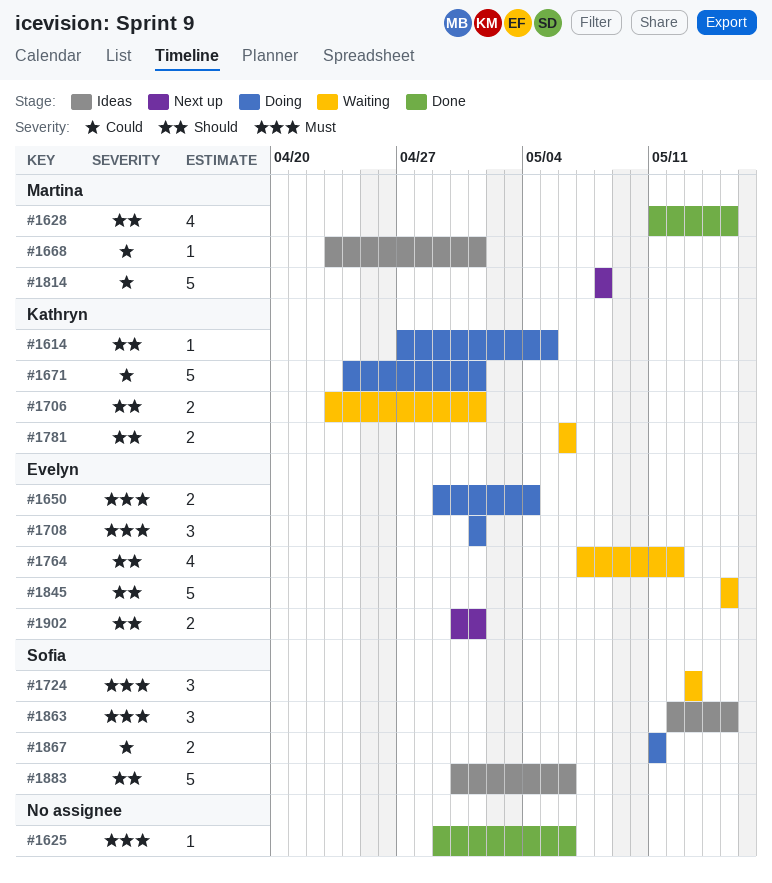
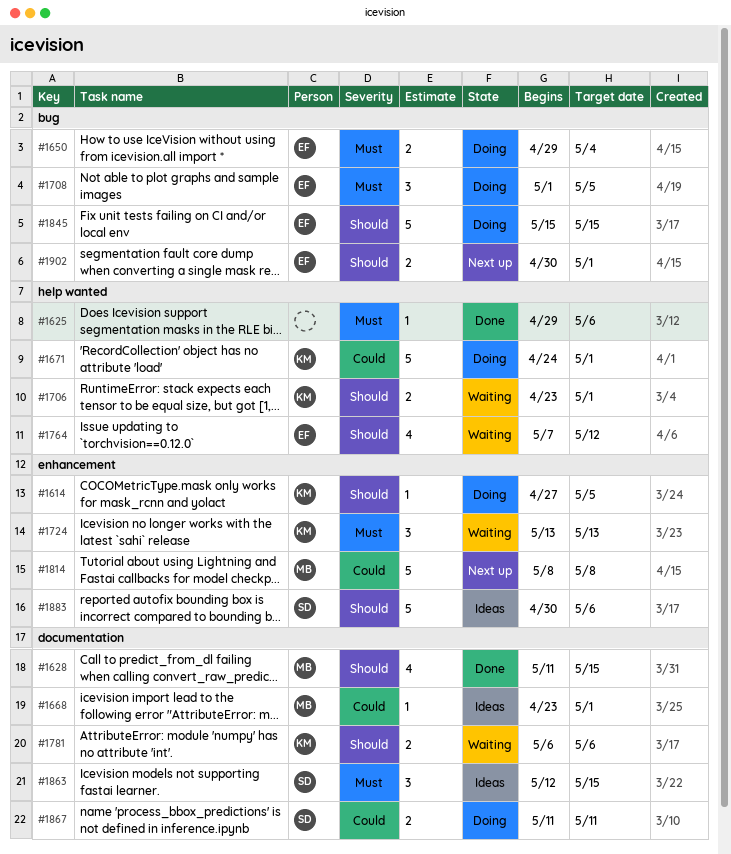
#1708, due: May 1 -> May 5
#1724, owner: Sofia -> Kathryn
#1845, status: Waiting -> Doing

